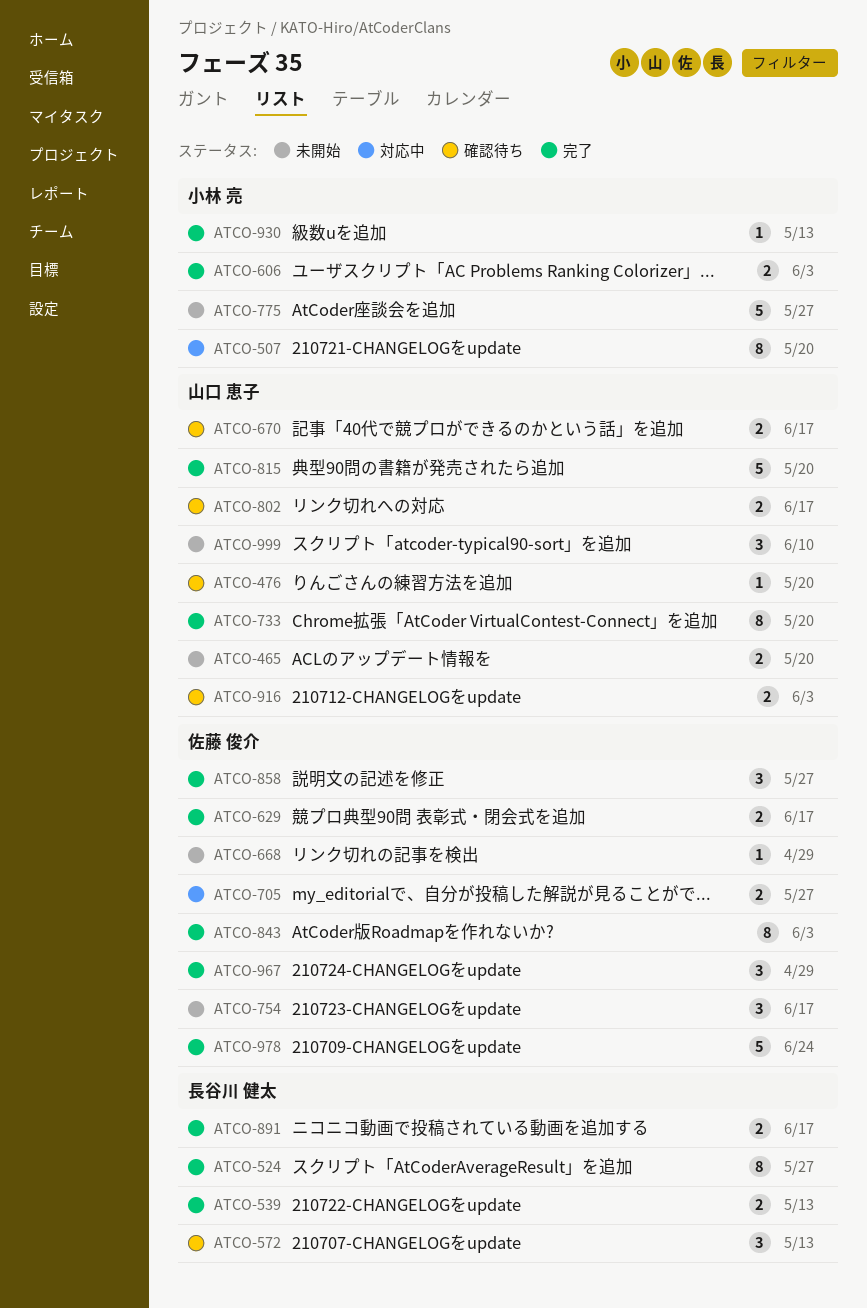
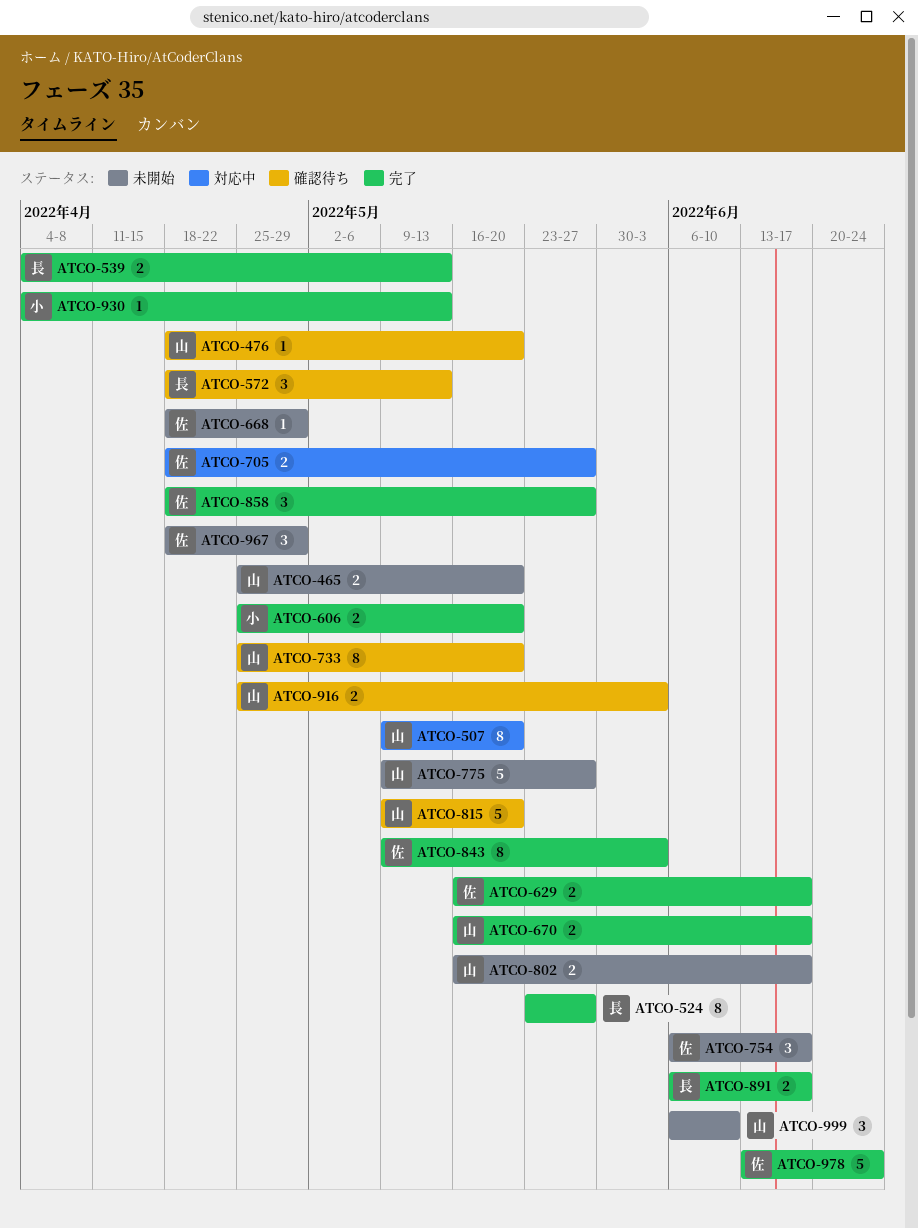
ATCO-507, owner: 小林 亮 -> 山口 恵子
ATCO-606, due: Jun 3 -> May 20
ATCO-670, status: 確認待ち -> 完了
ATCO-733, status: 完了 -> 確認待ち
ATCO-775, owner: 小林 亮 -> 山口 恵子
ATCO-802, status: 確認待ち -> 未開始
ATCO-815, status: 完了 -> 確認待ち
ATCO-967, status: 完了 -> 未開始

